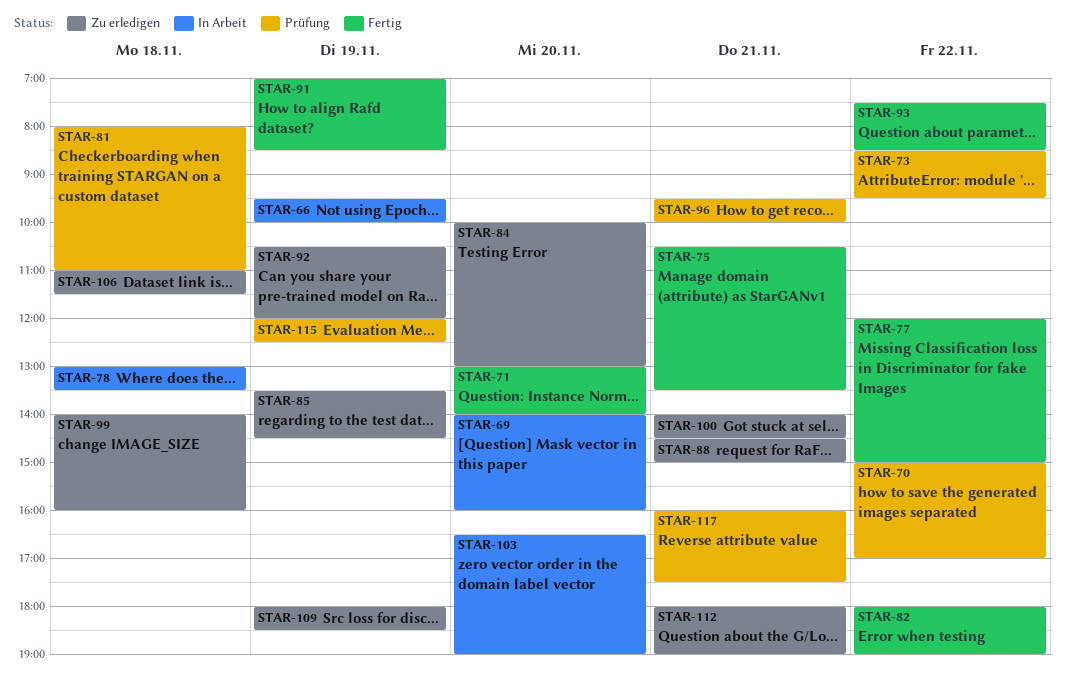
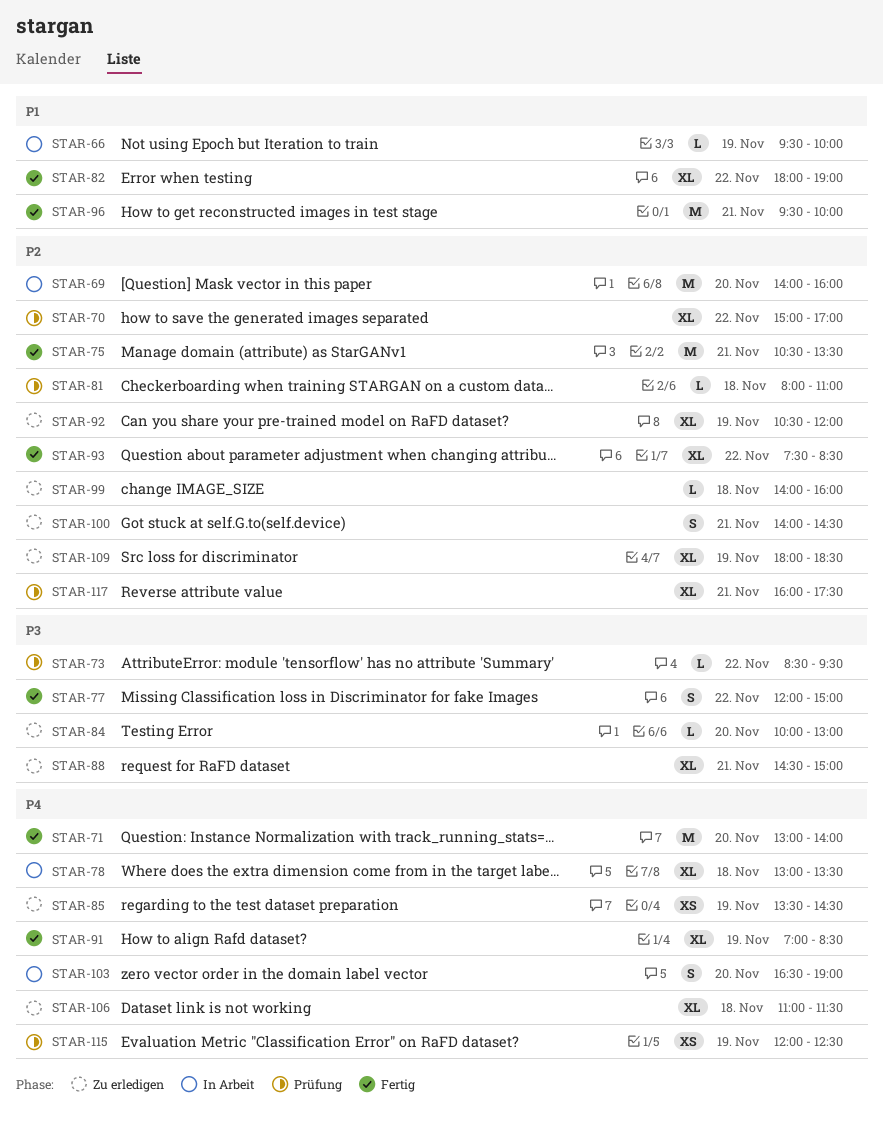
STAR-96, status: Prüfung -> Fertig
STAR-112: present -> none

